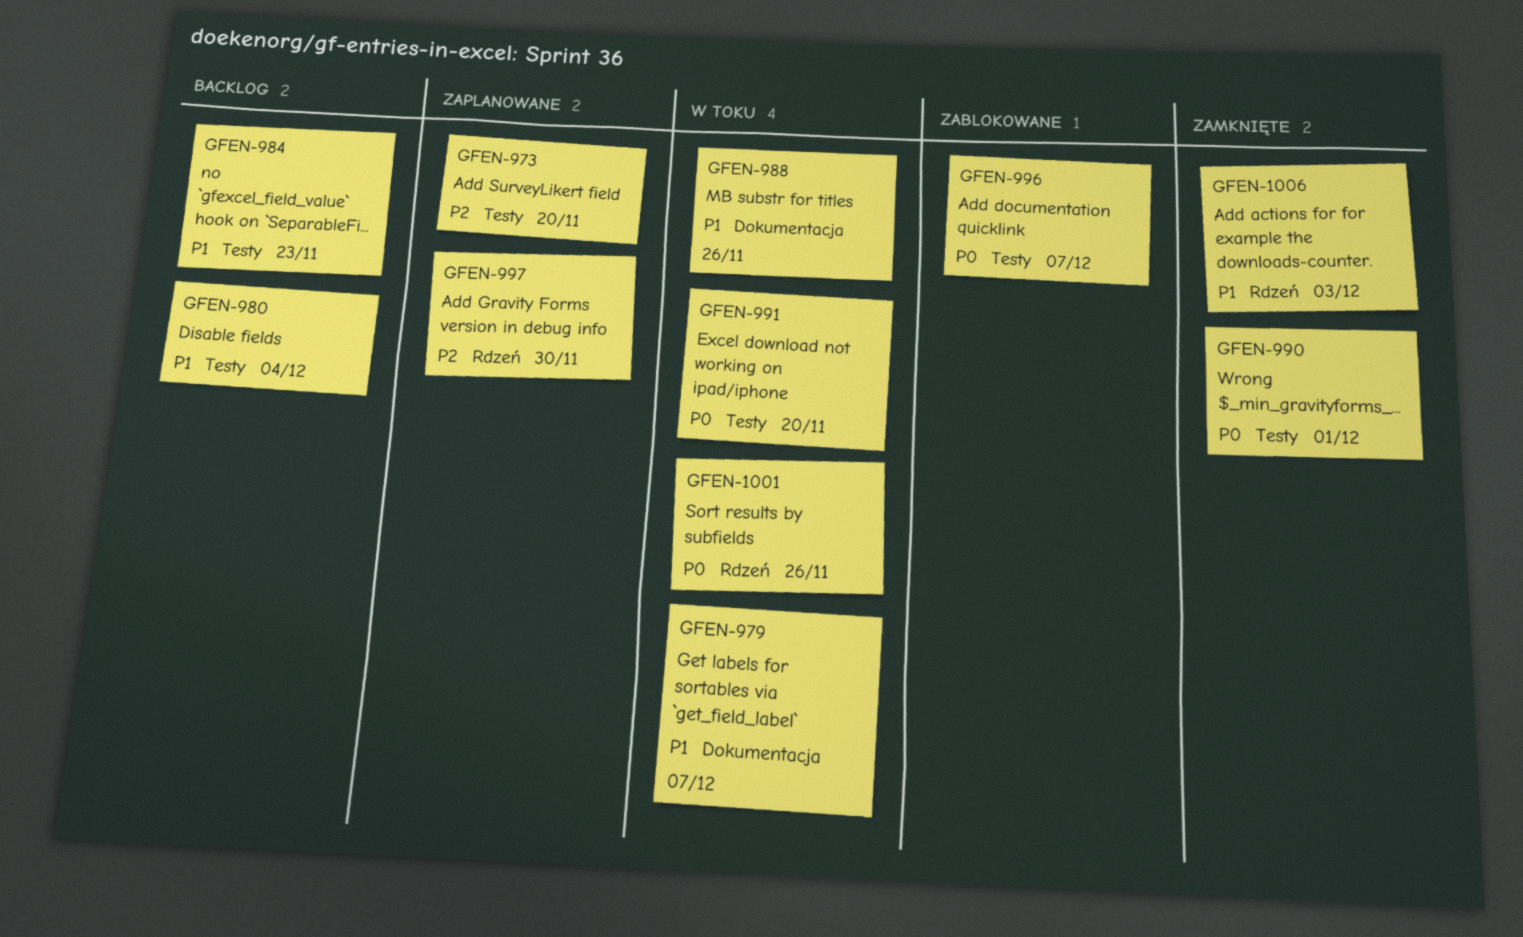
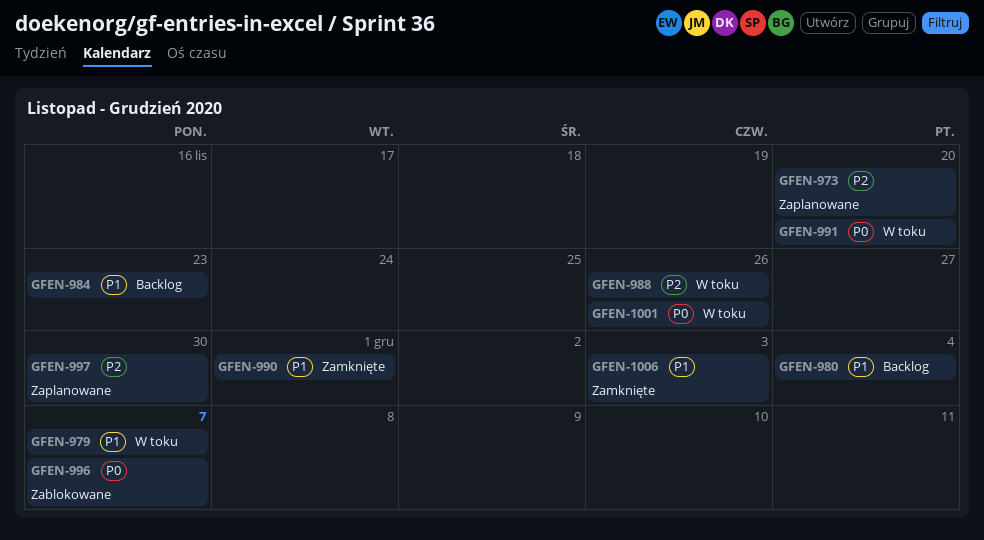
GFEN-988, priority: P1 -> P2
GFEN-990, priority: P0 -> P1

